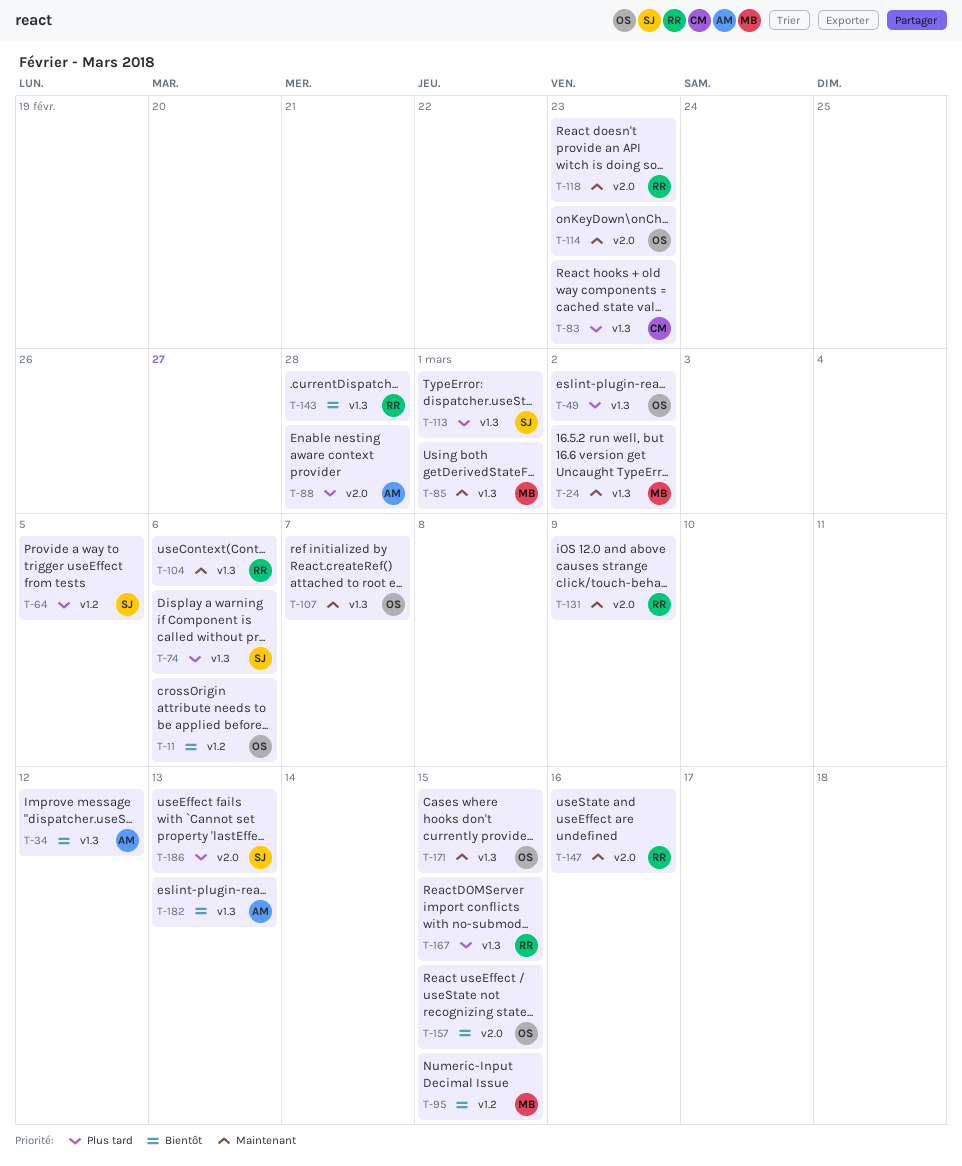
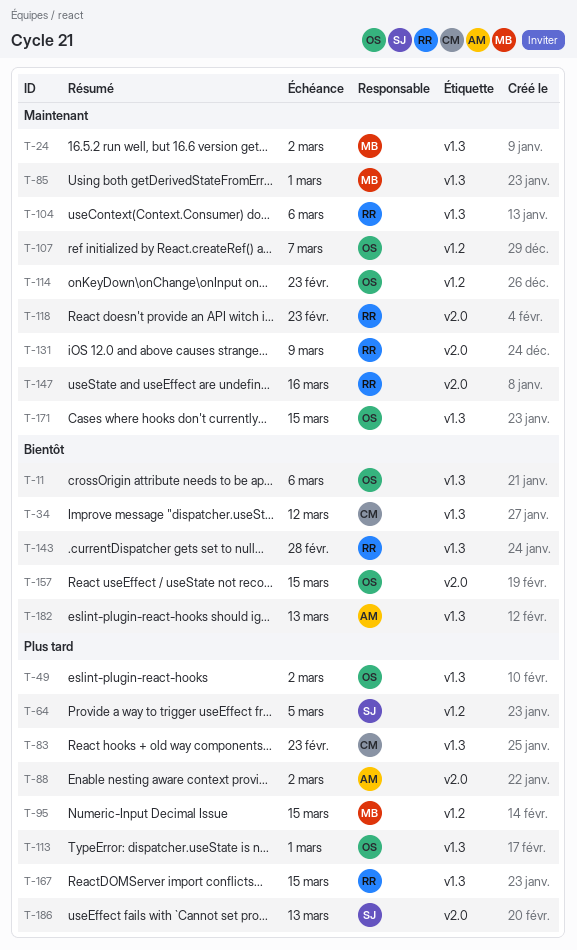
T-11, label: v1.2 -> v1.3
T-34, owner: AM -> CM
T-74: present -> none
T-88, due: Feb 28 -> Mar 2
T-95, priority: Bientôt -> Plus tard
T-107, label: v1.3 -> v1.2
T-113, owner: SJ -> OS
T-114, label: v2.0 -> v1.2

